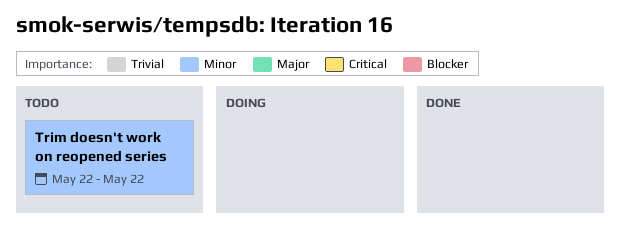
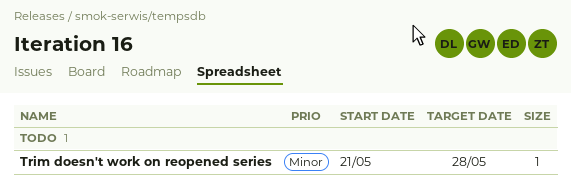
Trim doesn't work on reopened series, start: May 22 -> May 21
Trim doesn't work on reopened series, due: May 22 -> May 28

